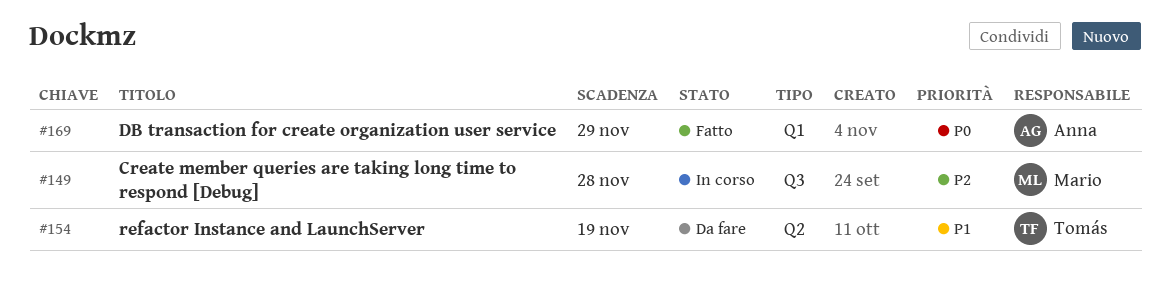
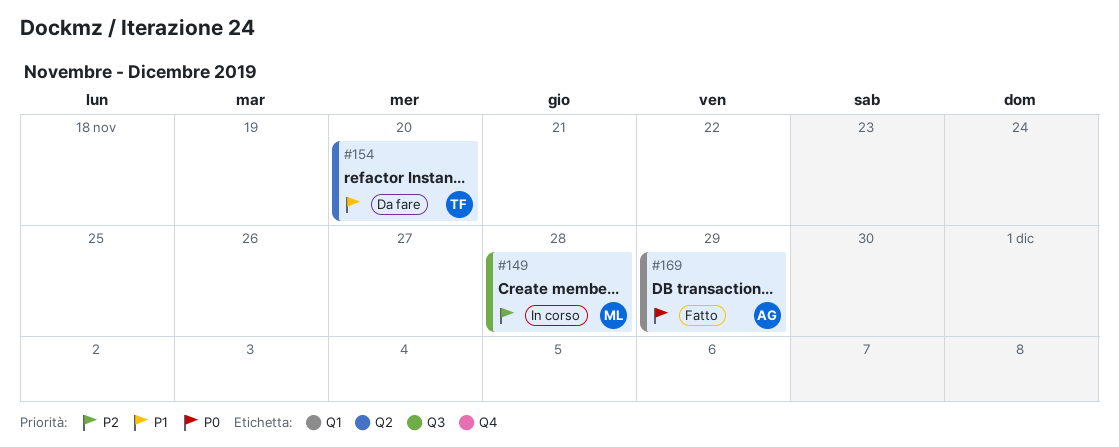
#154, due: Nov 19 -> Nov 20

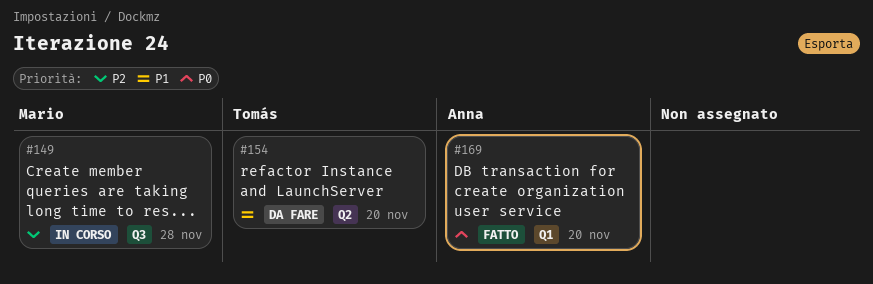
#169, due: Nov 29 -> Nov 20

